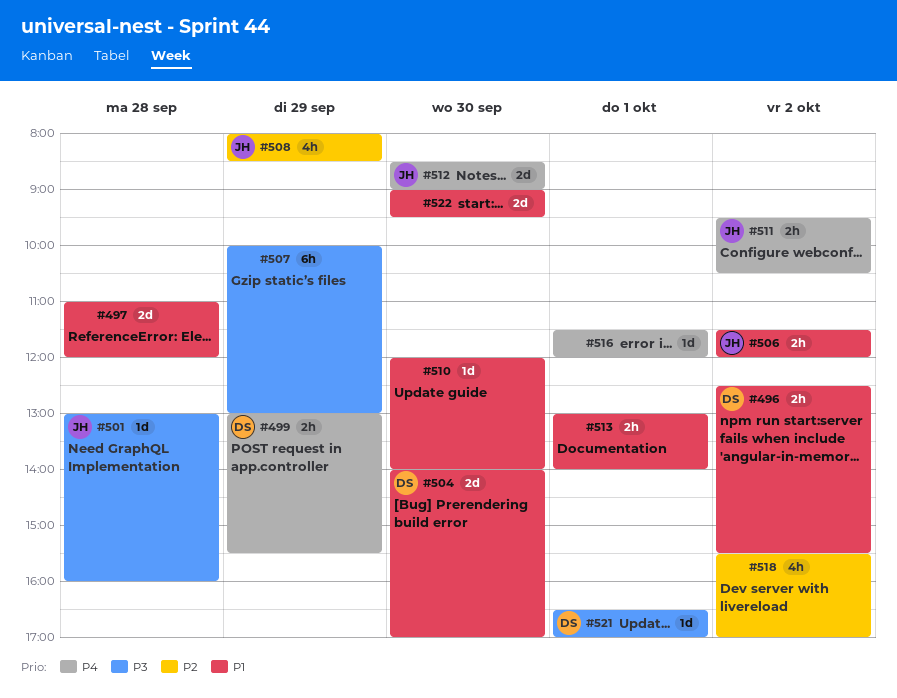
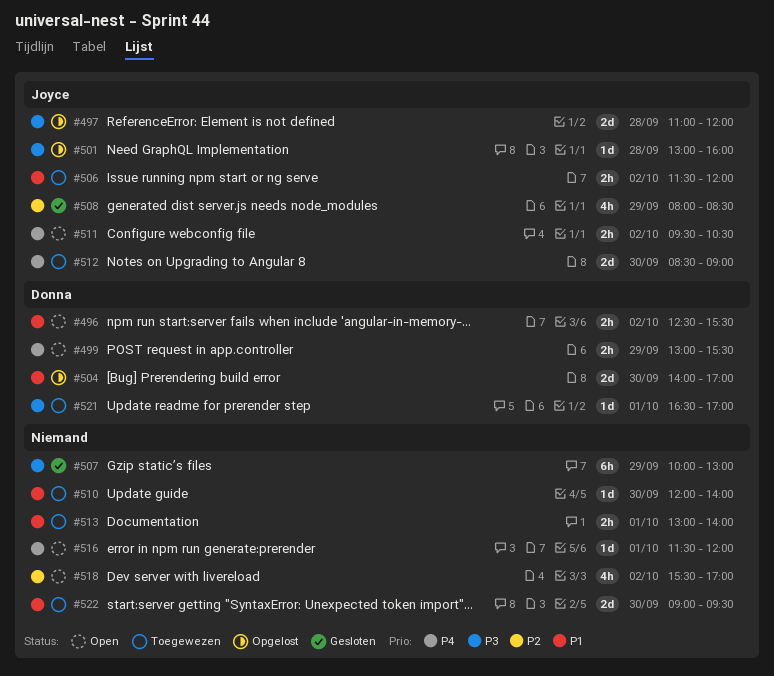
#497, owner: none -> Joyce
#497, priority: P1 -> P3

